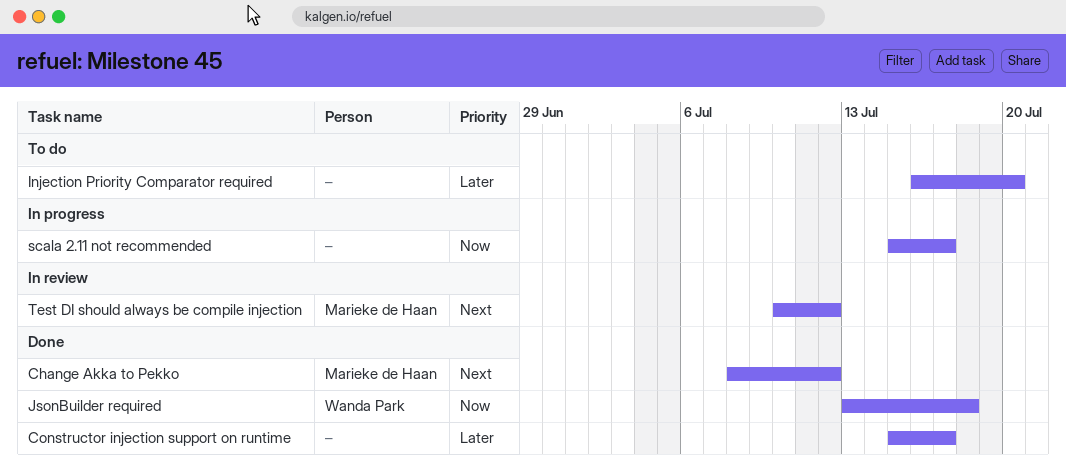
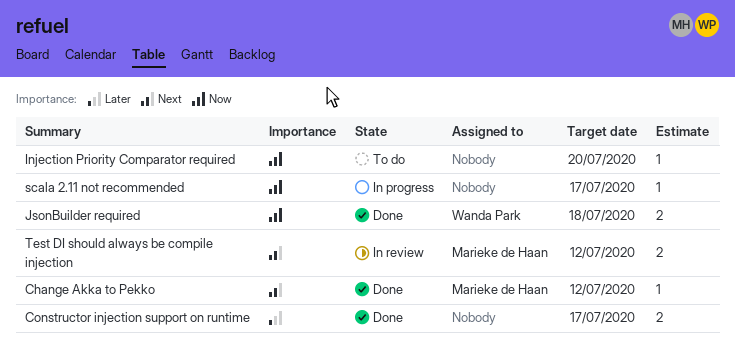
Injection Priority Comparator required, priority: Later -> Now

